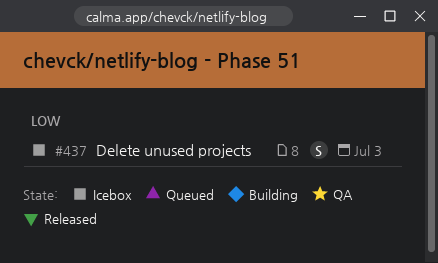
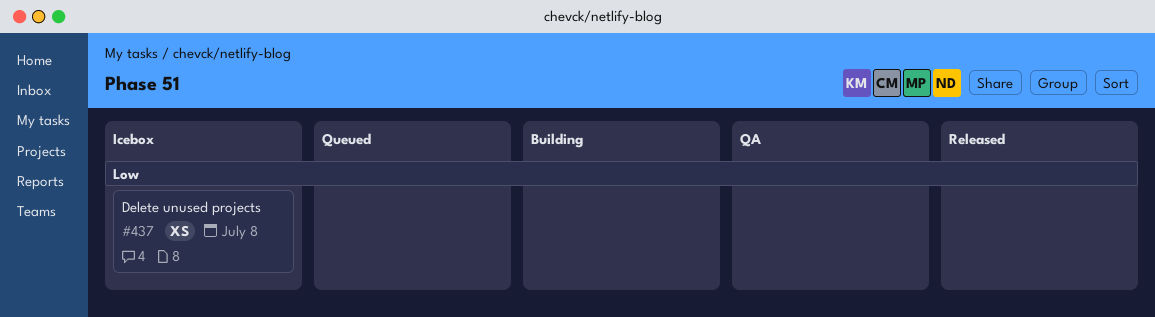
#437, estimate: S -> XS
#437, due: Jul 3 -> Jul 8

